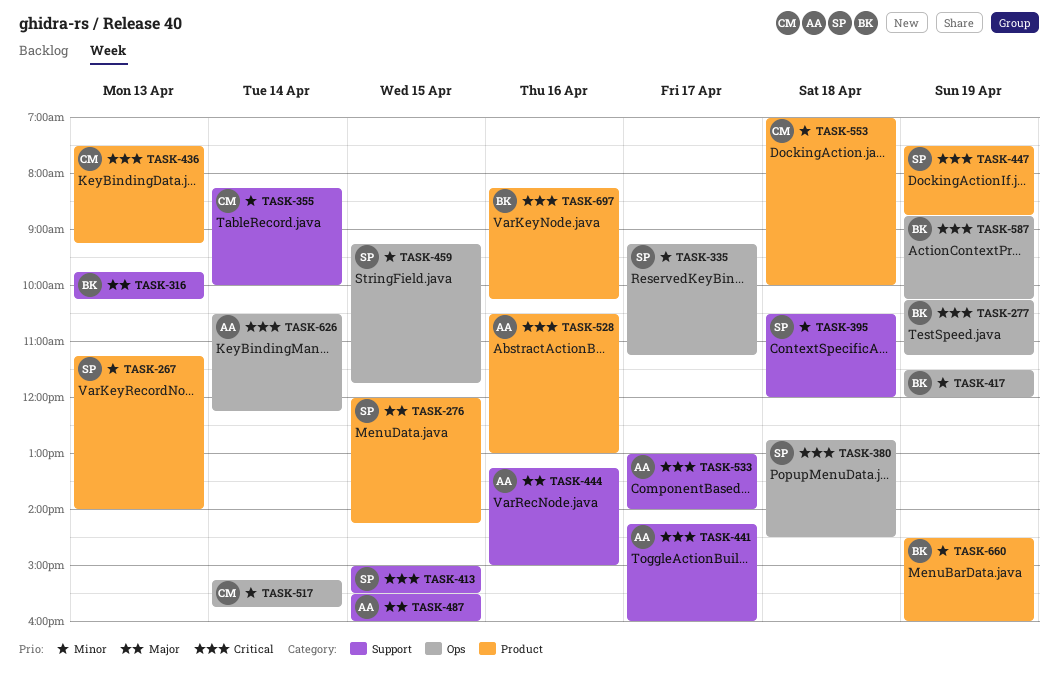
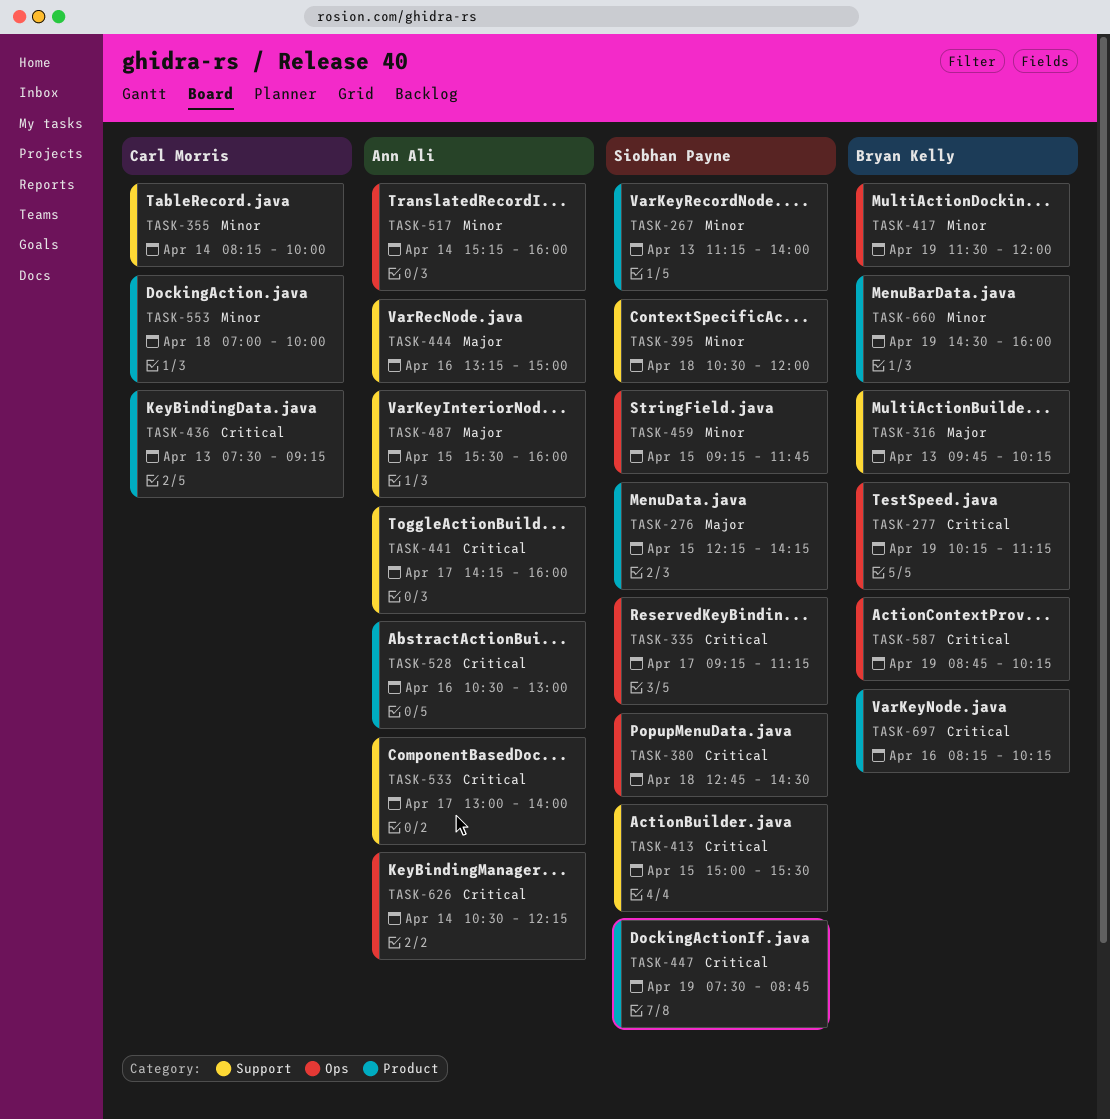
TASK-276, begins: 12:00 -> 12:15
TASK-335, priority: Minor -> Critical
TASK-517, owner: Carl Morris -> Ann Ali
TASK-517, ends: 15:45 -> 16:00

